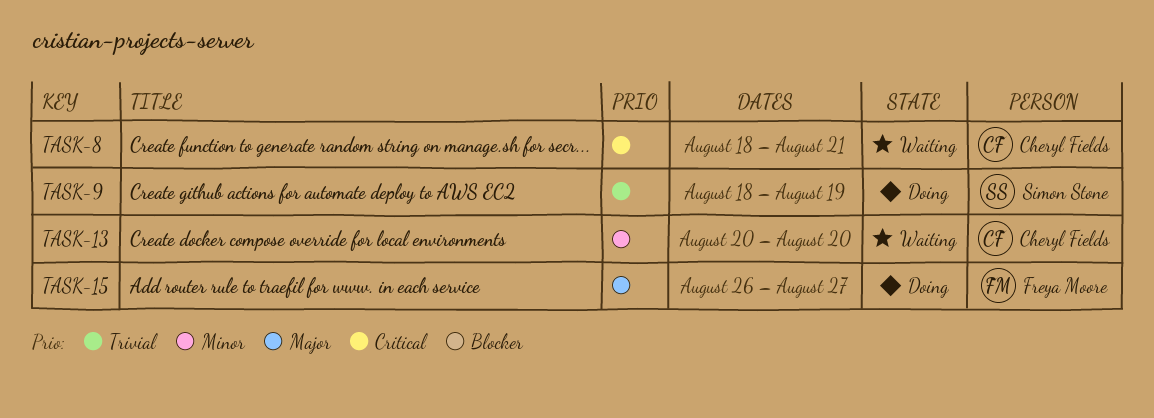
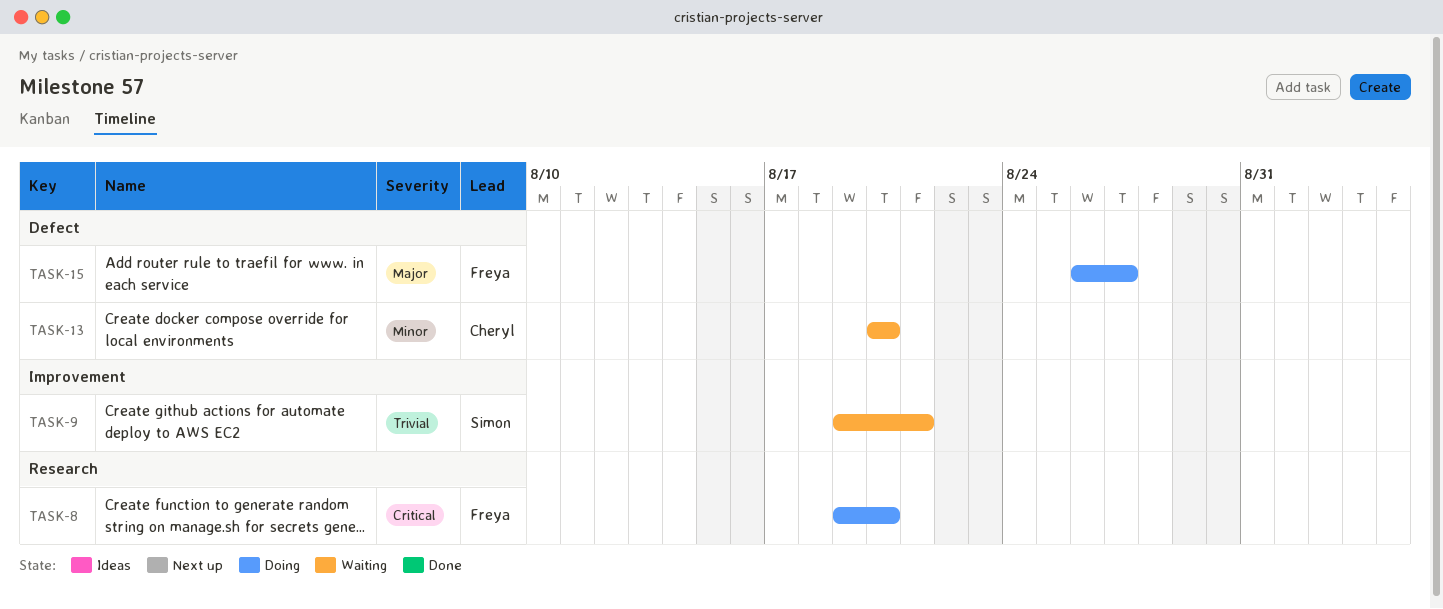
TASK-8, status: Waiting -> Doing
TASK-8, owner: Cheryl Fields -> Freya Moore
TASK-8, start: Aug 18 -> Aug 19
TASK-8, due: Aug 21 -> Aug 20
TASK-9, status: Doing -> Waiting
TASK-9, start: Aug 18 -> Aug 19
TASK-9, due: Aug 19 -> Aug 21

